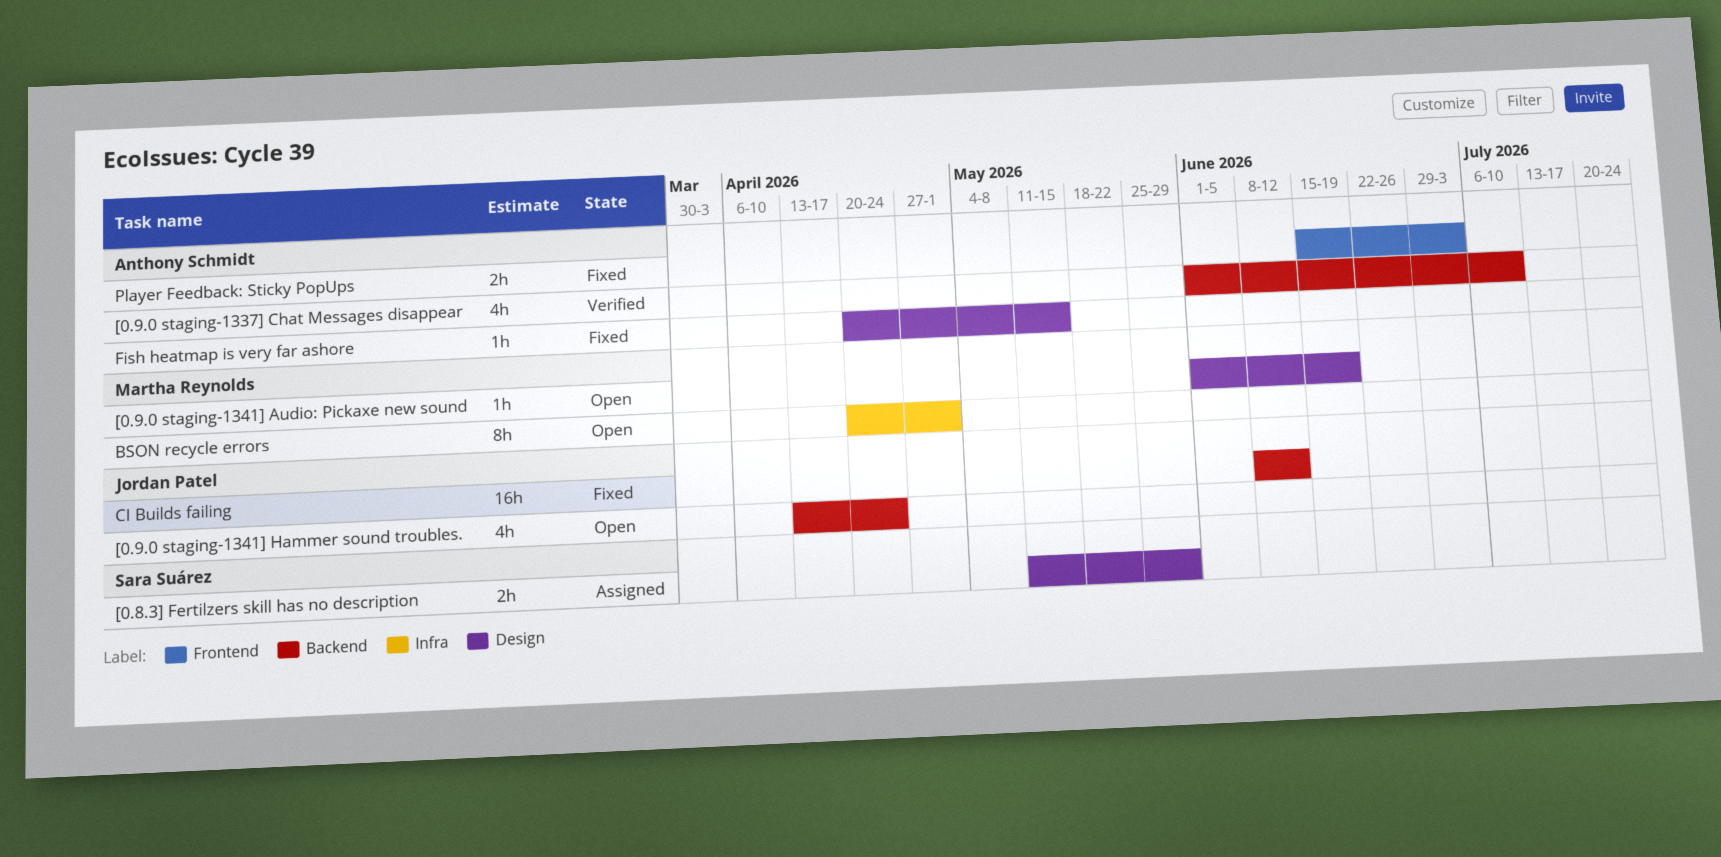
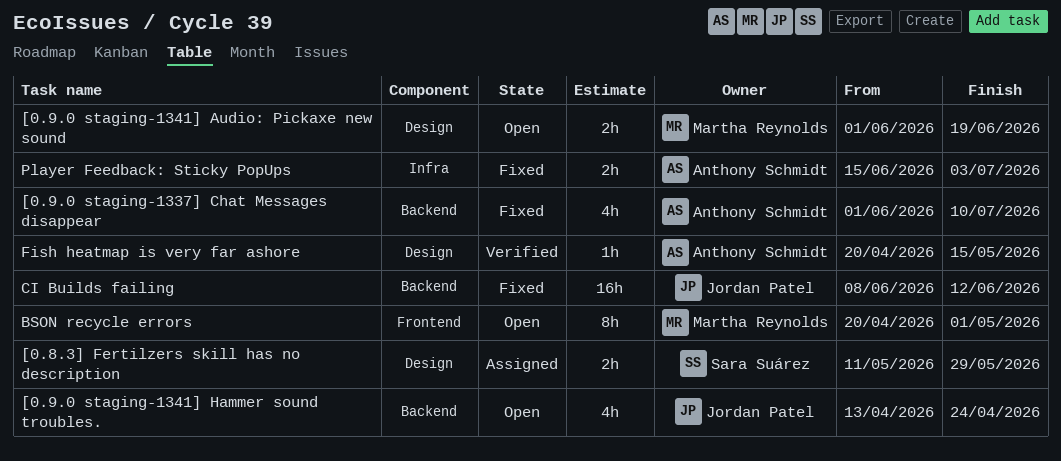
[0.9.0 staging-1337] Chat Messages disappear, status: Verified -> Fixed
[0.9.0 staging-1341] Audio: Pickaxe new sound, estimate: 1h -> 2h
BSON recycle errors, label: Infra -> Frontend
Fish heatmap is very far ashore, status: Fixed -> Verified
Player Feedback: Sticky PopUps, label: Frontend -> Infra

